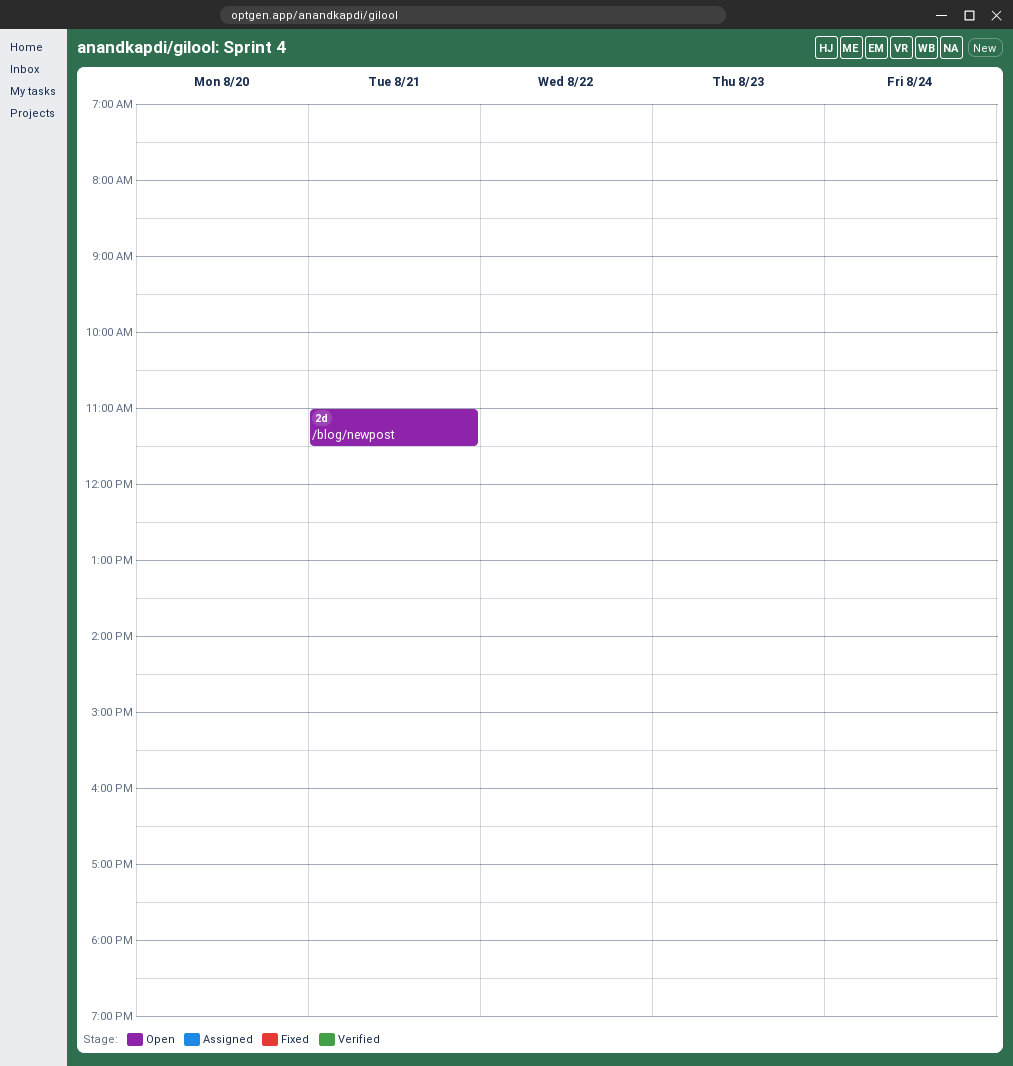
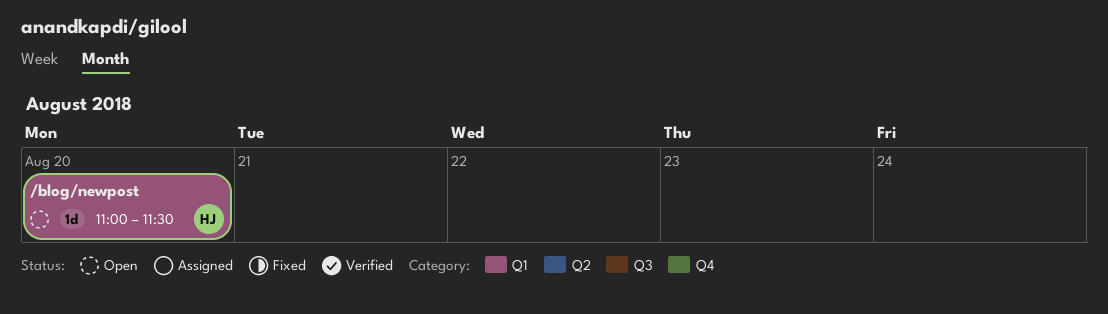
/blog/newpost, estimate: 2d -> 1d
/blog/newpost, day: Aug 21 -> Aug 20

